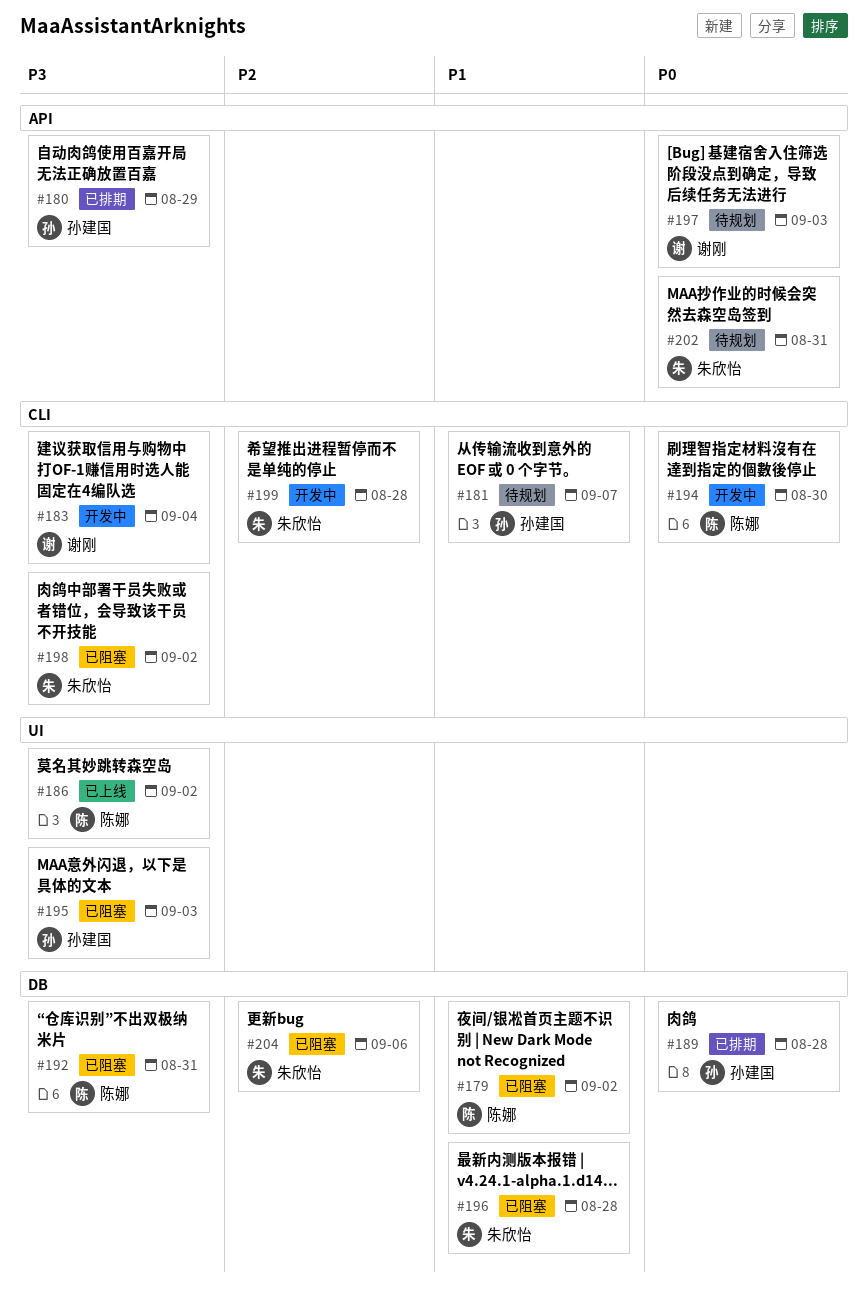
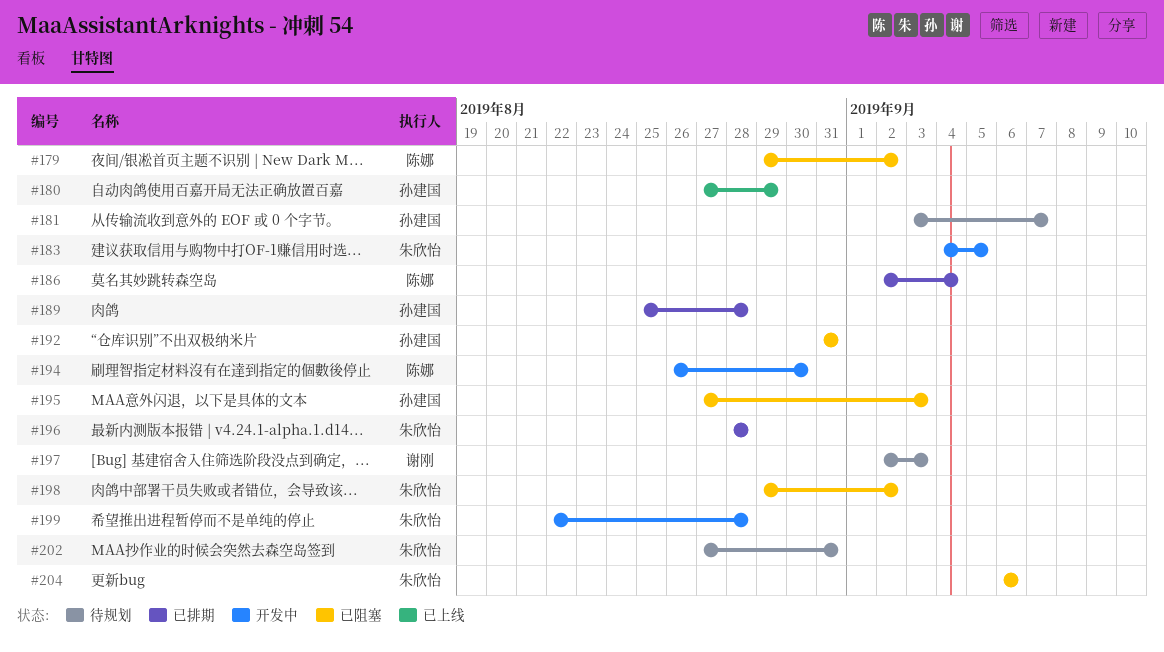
#180, status: 已排期 -> 已上线
#183, owner: 谢刚 -> 朱欣怡
#183, due: Sep 4 -> Sep 5
#186, status: 已上线 -> 已排期
#186, due: Sep 2 -> Sep 4
#192, owner: 陈娜 -> 孙建国
#196, status: 已阻塞 -> 已排期

